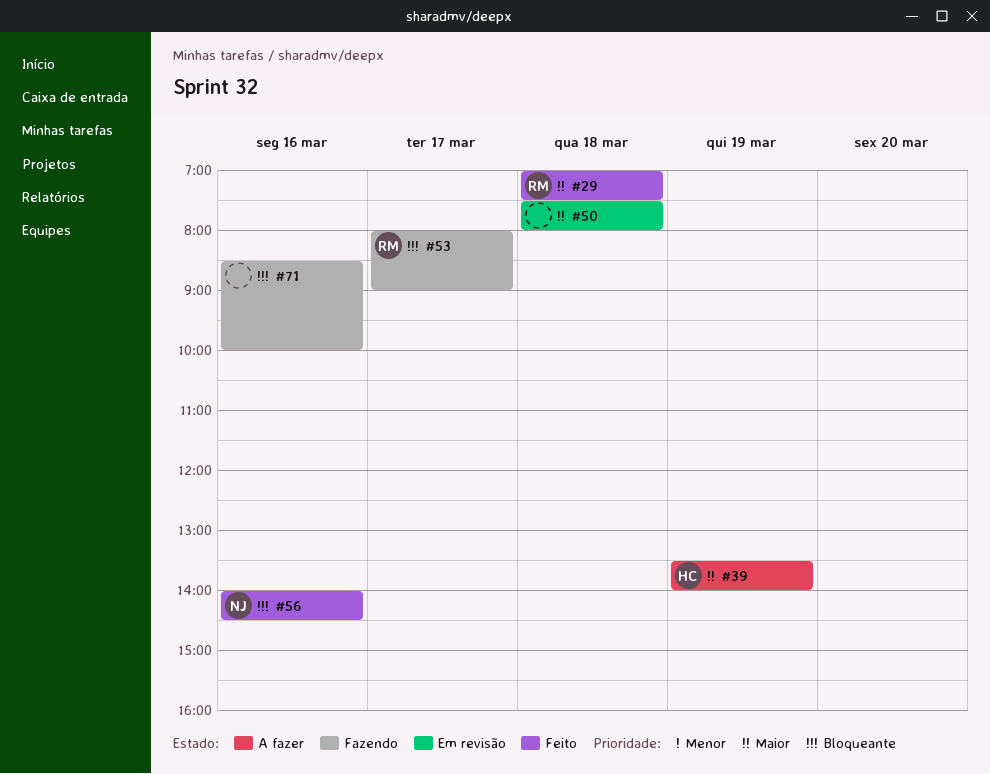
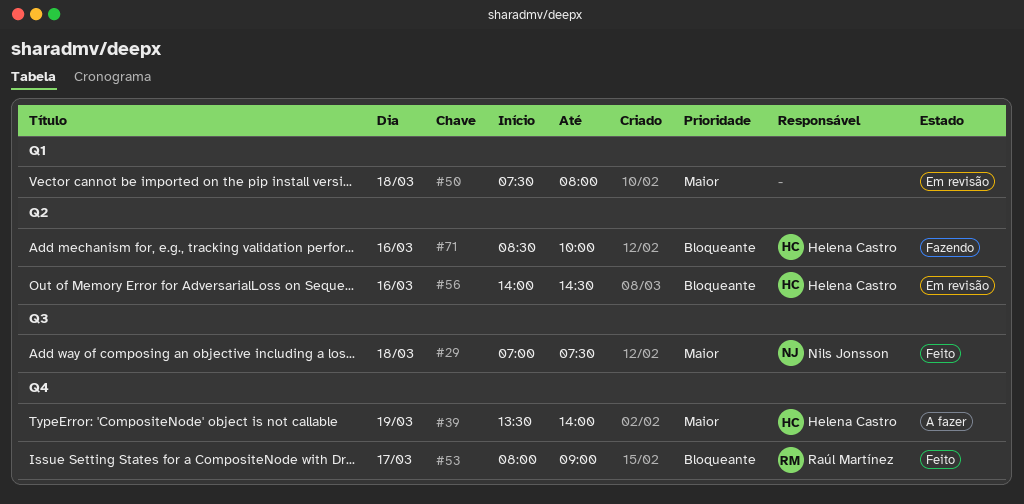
#29, owner: Raúl Martínez -> Nils Jonsson
#53, status: Fazendo -> Feito
#56, status: Feito -> Em revisão
#56, owner: Nils Jonsson -> Helena Castro
#71, owner: none -> Helena Castro

